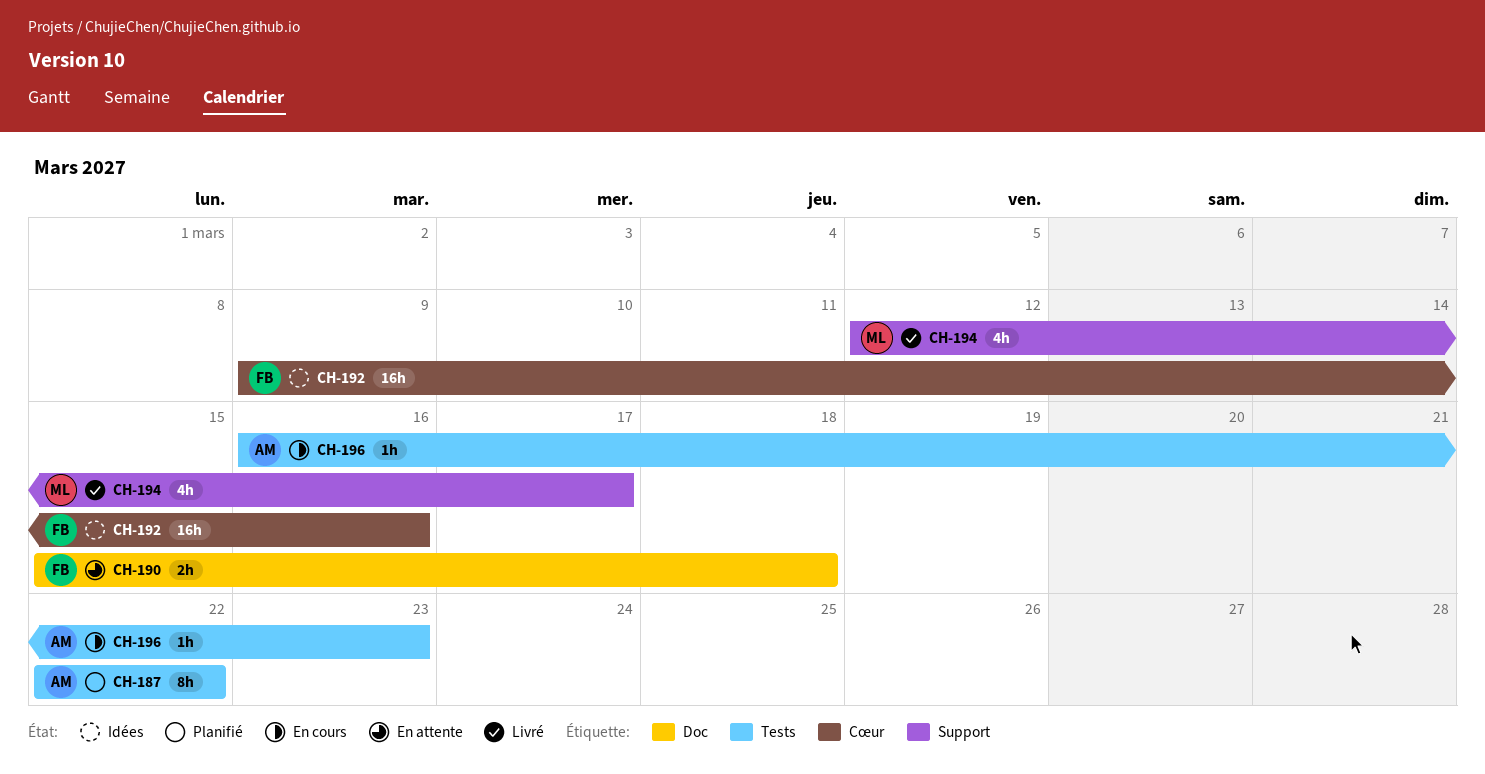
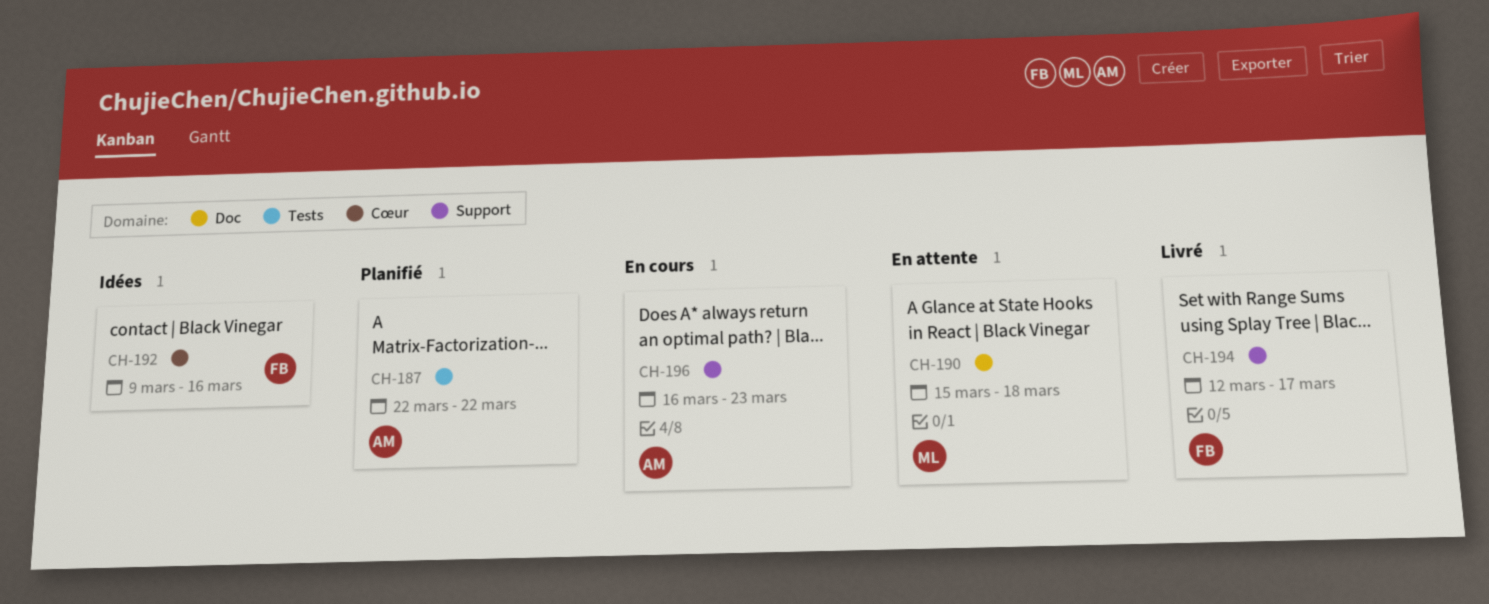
CH-190, owner: FB -> ML
CH-194, owner: ML -> FB
CH-196, label: Tests -> Support

